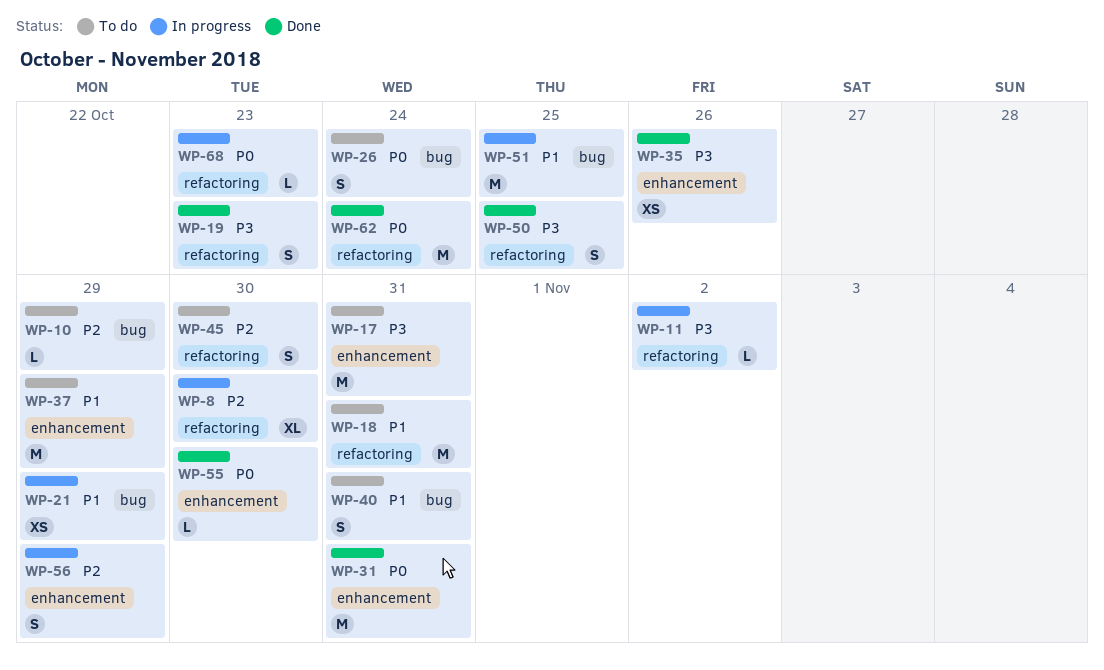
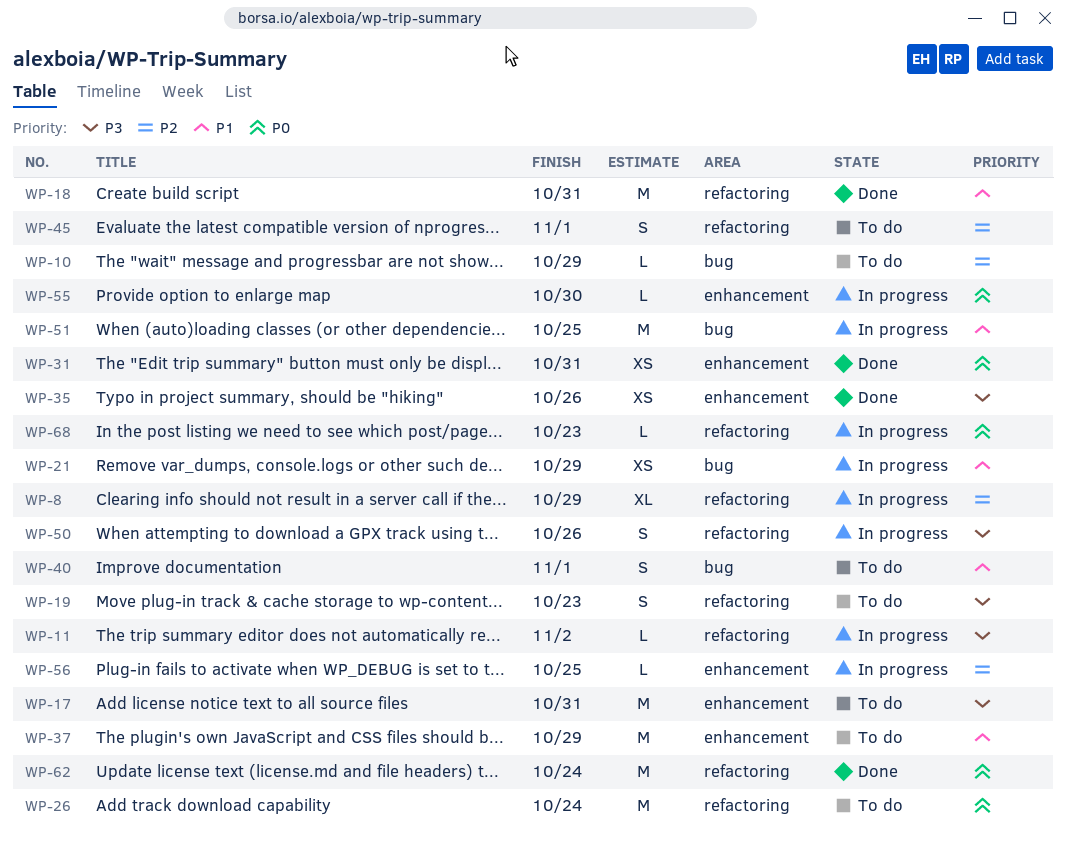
WP-8, due: Oct 30 -> Oct 29
WP-18, status: To do -> Done
WP-19, status: Done -> To do
WP-26, label: bug -> refactoring
WP-26, estimate: S -> M
WP-31, estimate: M -> XS
WP-40, due: Oct 31 -> Nov 1
WP-45, due: Oct 30 -> Nov 1
WP-50, status: Done -> In progress
WP-50, due: Oct 25 -> Oct 26
WP-55, status: Done -> In progress
WP-56, estimate: S -> L
WP-56, due: Oct 29 -> Oct 25

